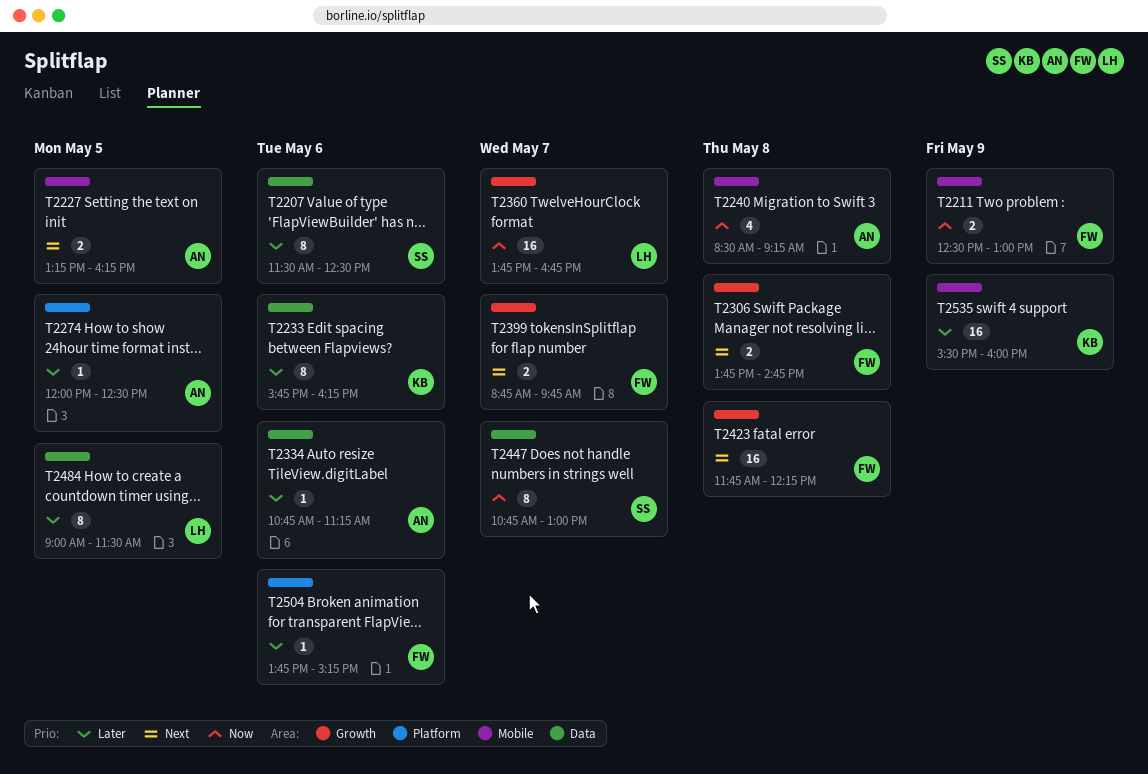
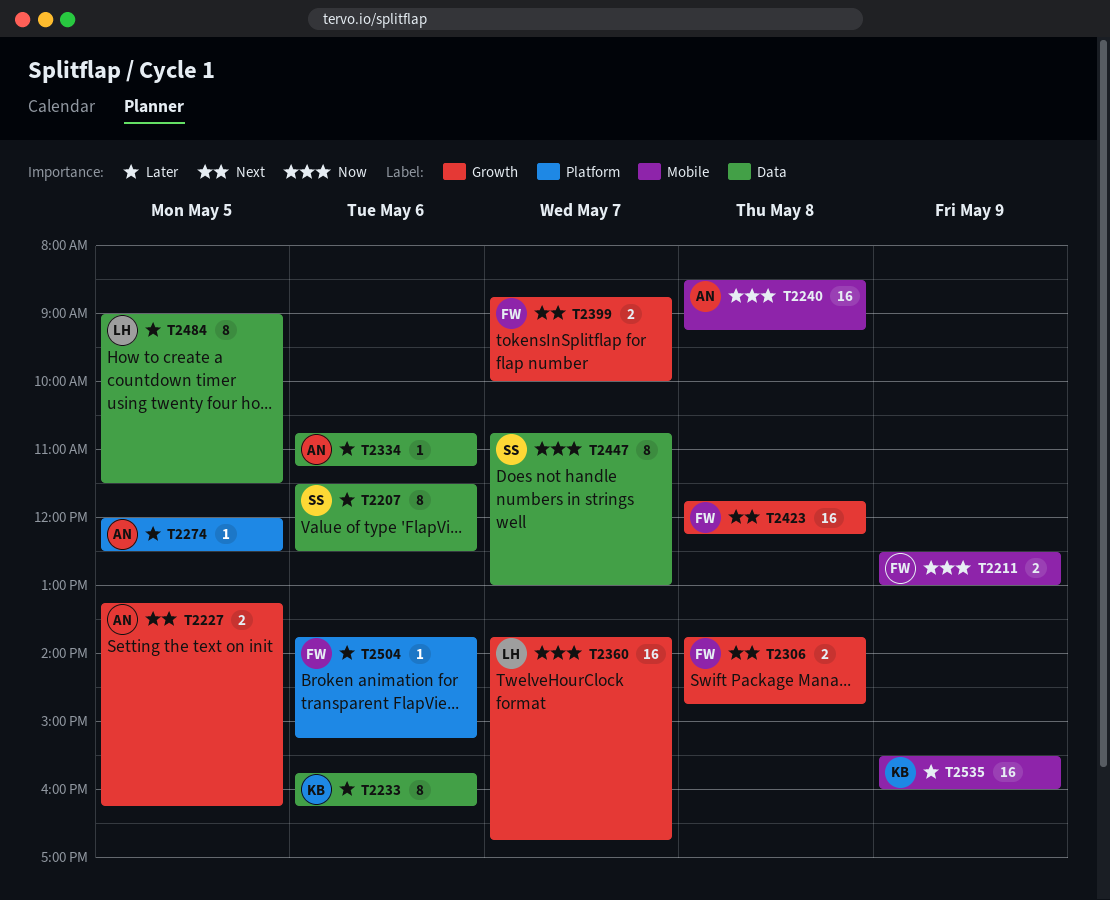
T2227, label: Mobile -> Growth
T2240, estimate: 4 -> 16
T2399, ends: 09:45 -> 10:00

